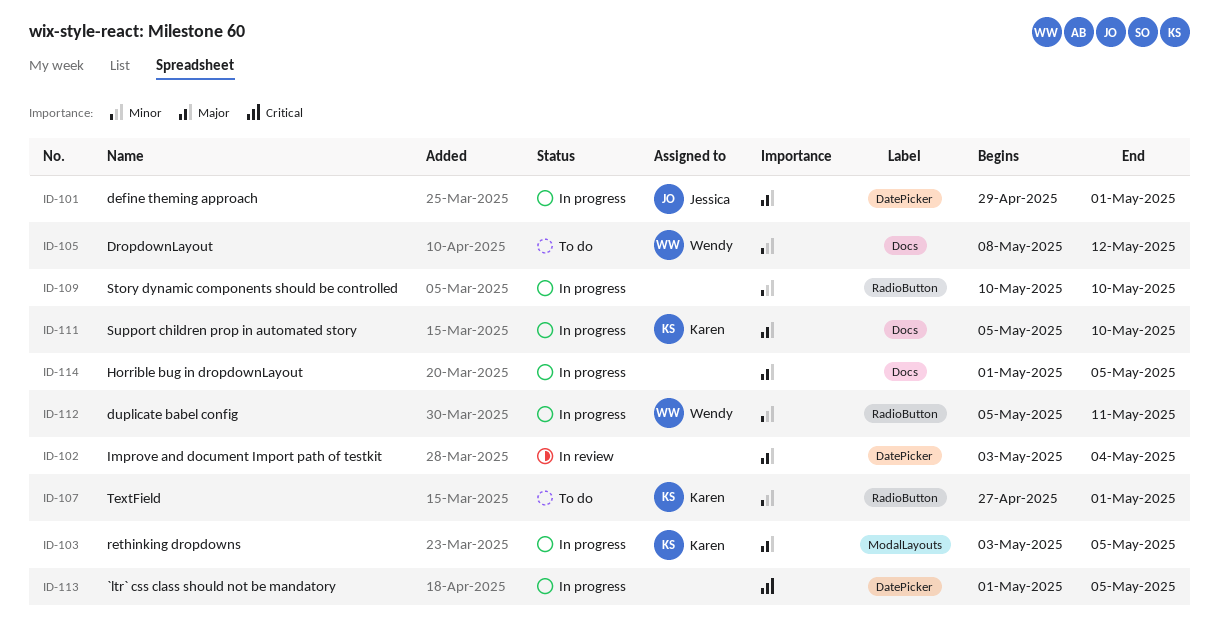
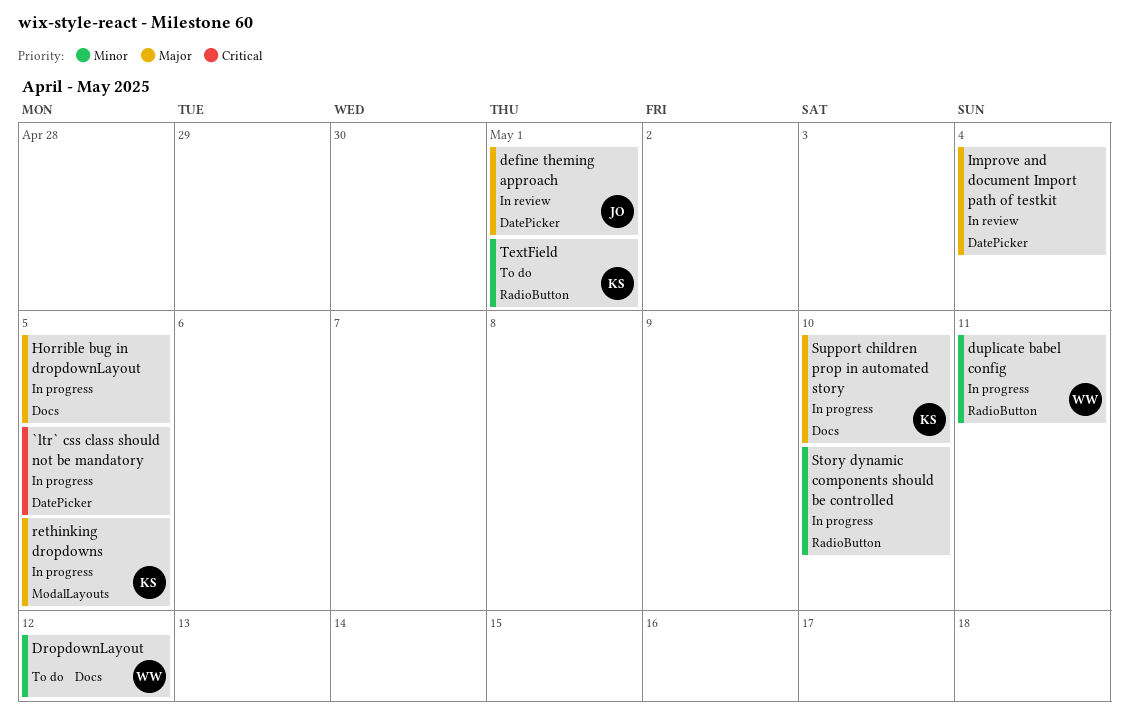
define theming approach, status: In progress -> In review

